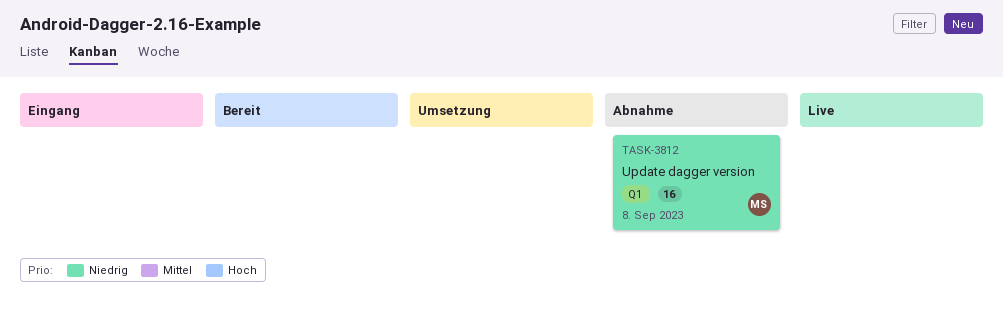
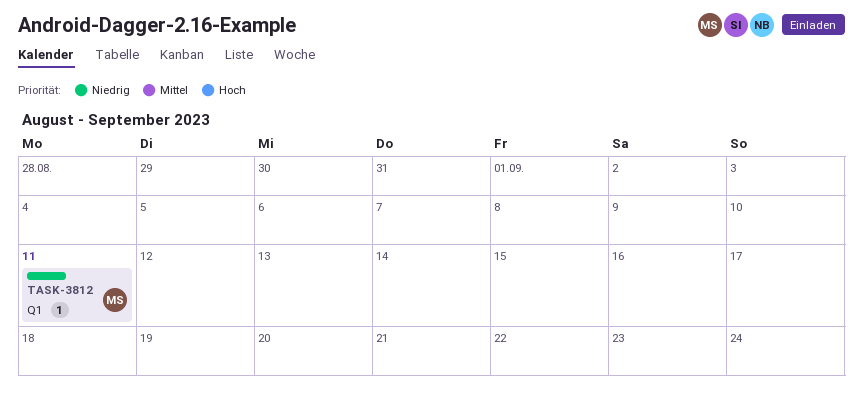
TASK-3812, estimate: 16 -> 1
TASK-3812, due: Sep 8 -> Sep 11

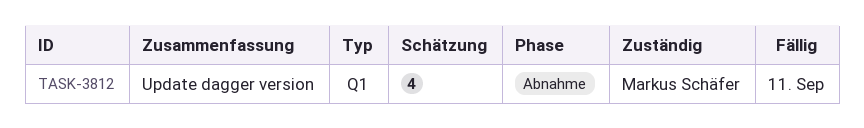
TASK-3812, estimate: 1 -> 4

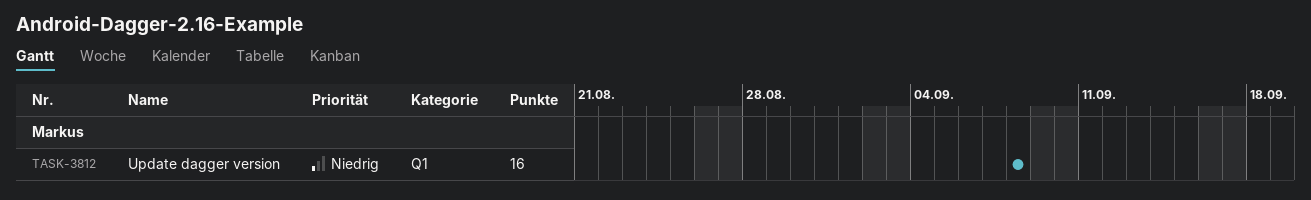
TASK-3812, estimate: 4 -> 16
TASK-3812, due: Sep 11 -> Sep 8

